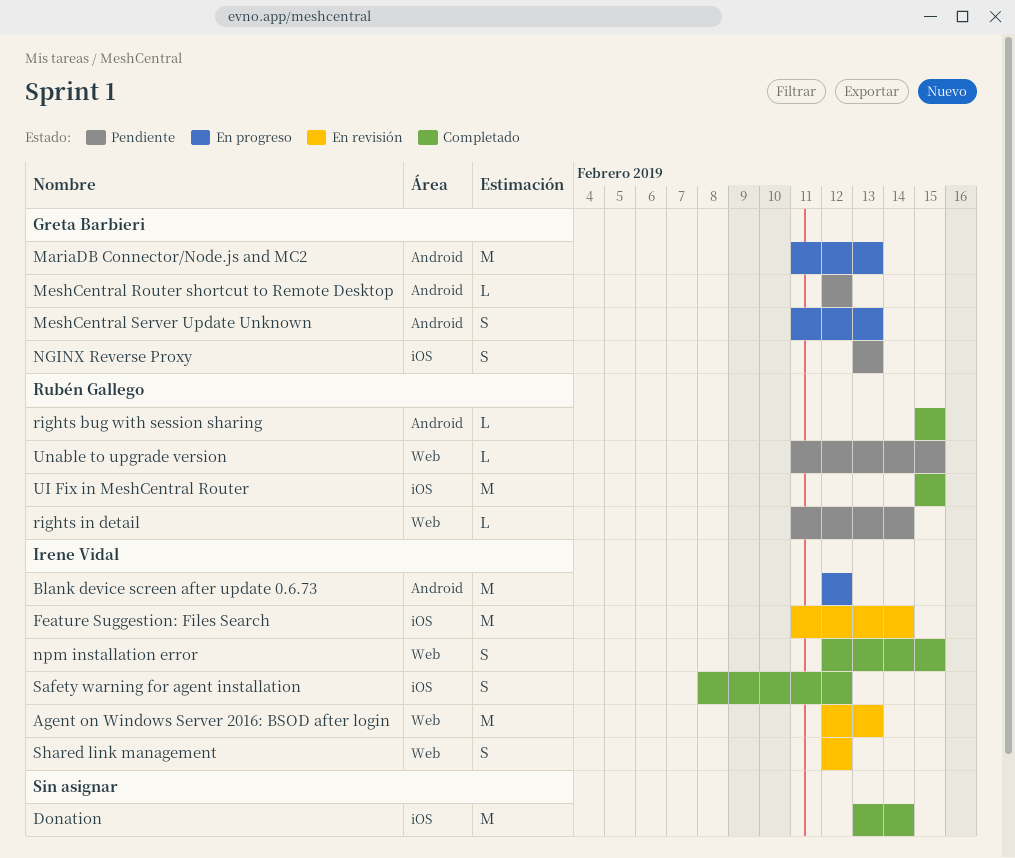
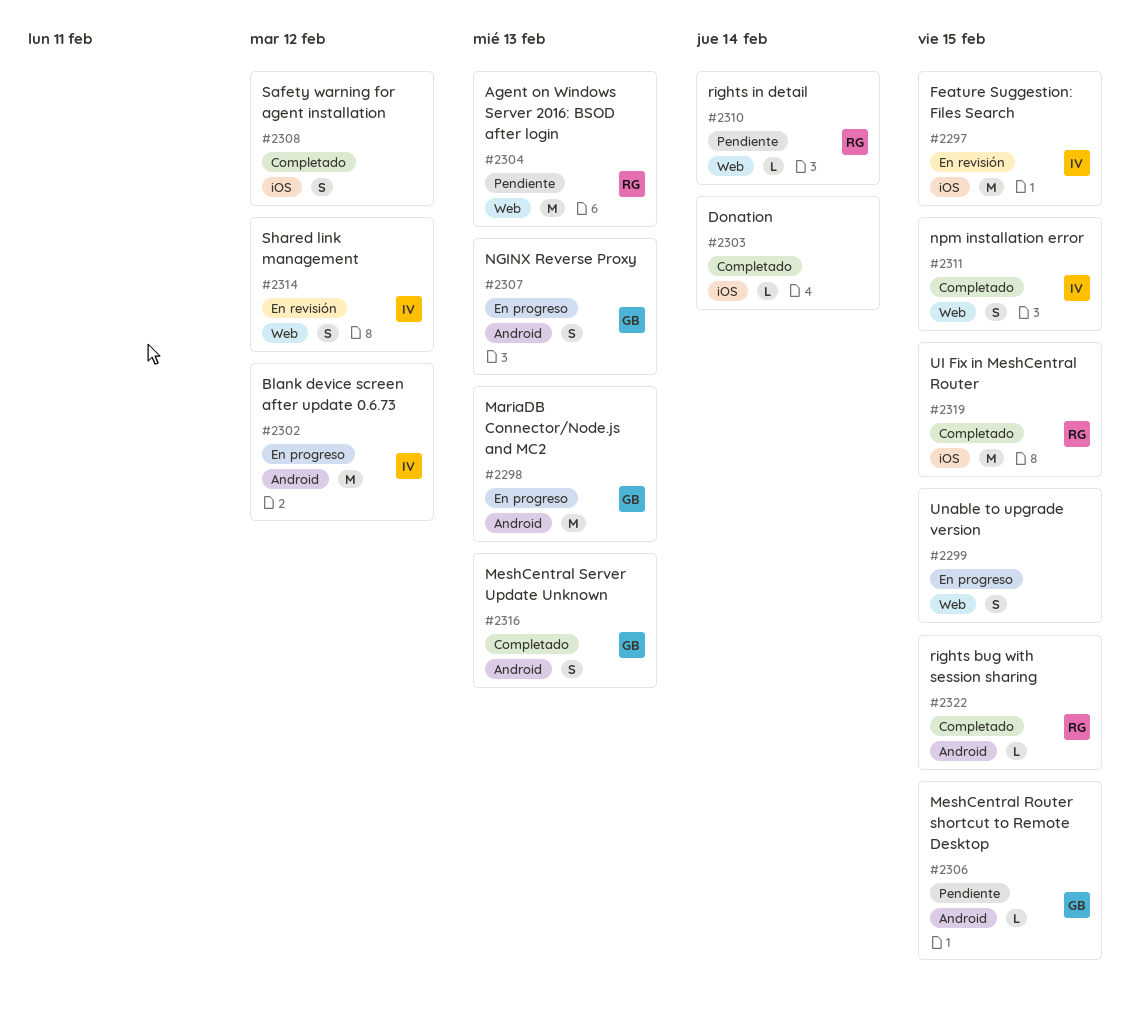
Agent on Windows Server 2016: BSOD after login, status: En revisión -> Pendiente
Agent on Windows Server 2016: BSOD after login, owner: Irene Vidal -> Rubén Gallego
Donation, estimate: M -> L
Feature Suggestion: Files Search, due: Feb 14 -> Feb 15
MeshCentral Router shortcut to Remote Desktop, due: Feb 12 -> Feb 15
MeshCentral Server Update Unknown, status: En progreso -> Completado
NGINX Reverse Proxy, status: Pendiente -> En progreso
NGINX Reverse Proxy, label: iOS -> Android
Safety warning for agent installation, owner: Irene Vidal -> none
Unable to upgrade version, status: Pendiente -> En progreso
Unable to upgrade version, owner: Rubén Gallego -> none
Unable to upgrade version, estimate: L -> S

